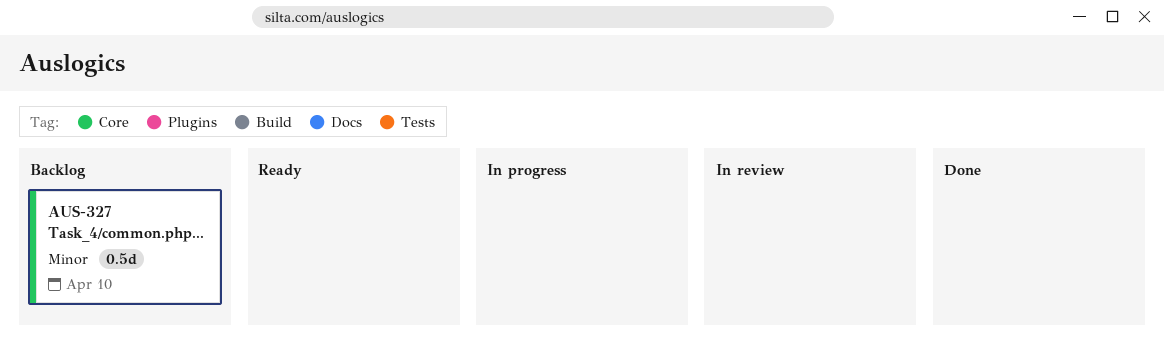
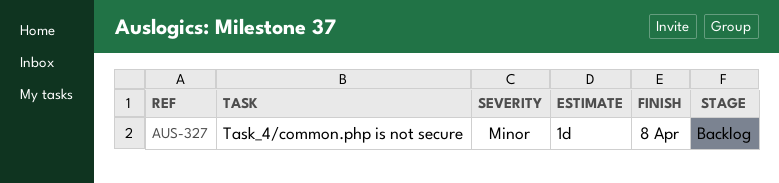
AUS-327, estimate: 0.5d -> 1d
AUS-327, due: Apr 10 -> Apr 8

